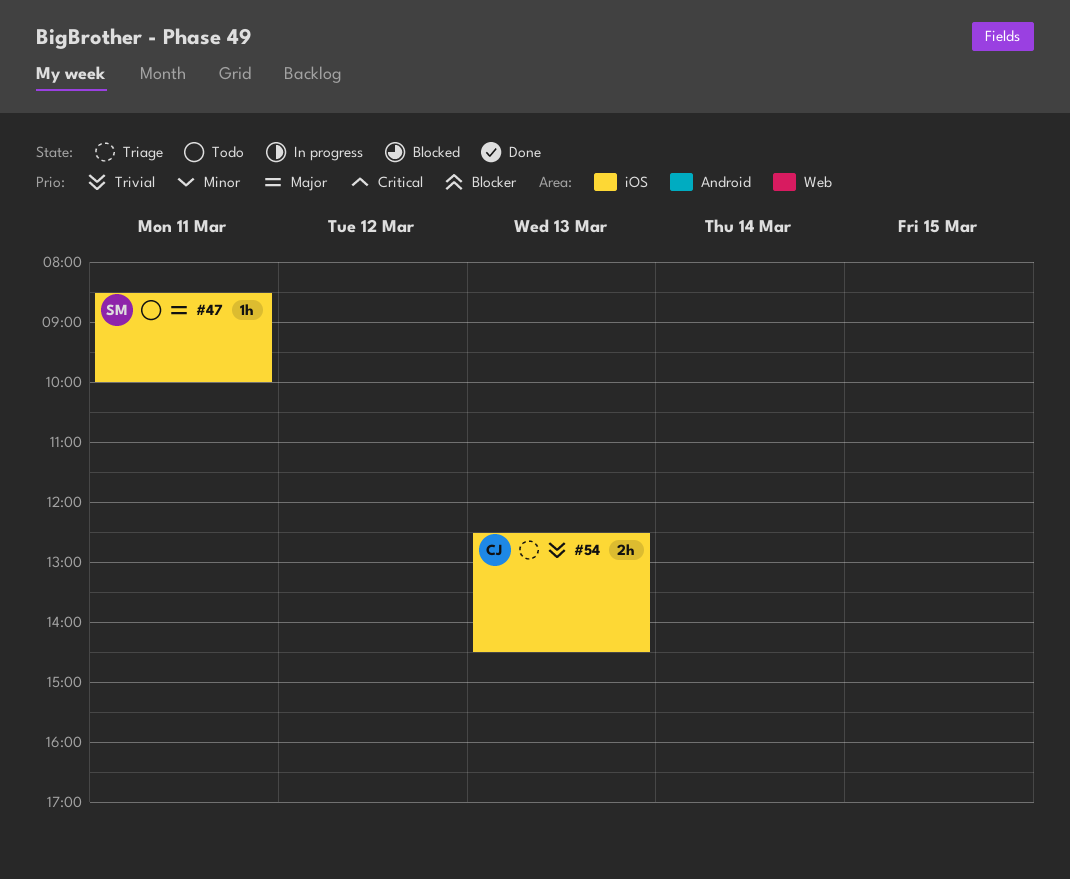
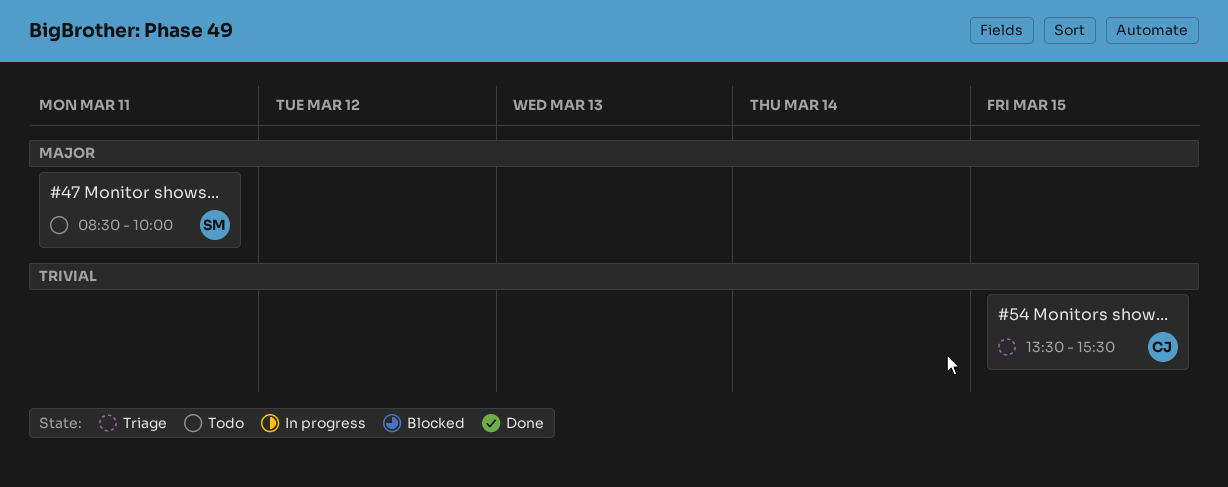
#54, day: Mar 13 -> Mar 15
#54, begins: 12:30 -> 13:30
#54, ends: 14:30 -> 15:30

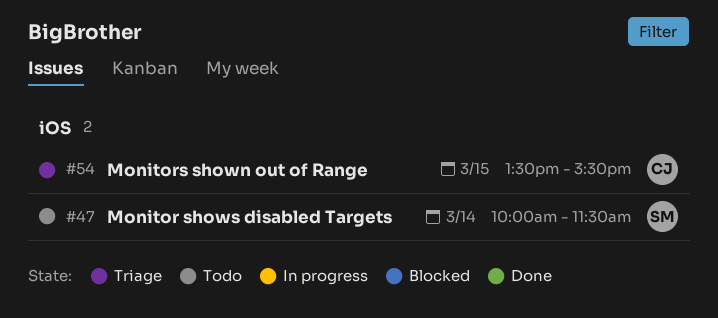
#47, day: Mar 11 -> Mar 14
#47, begins: 08:30 -> 10:00
#47, ends: 10:00 -> 11:30

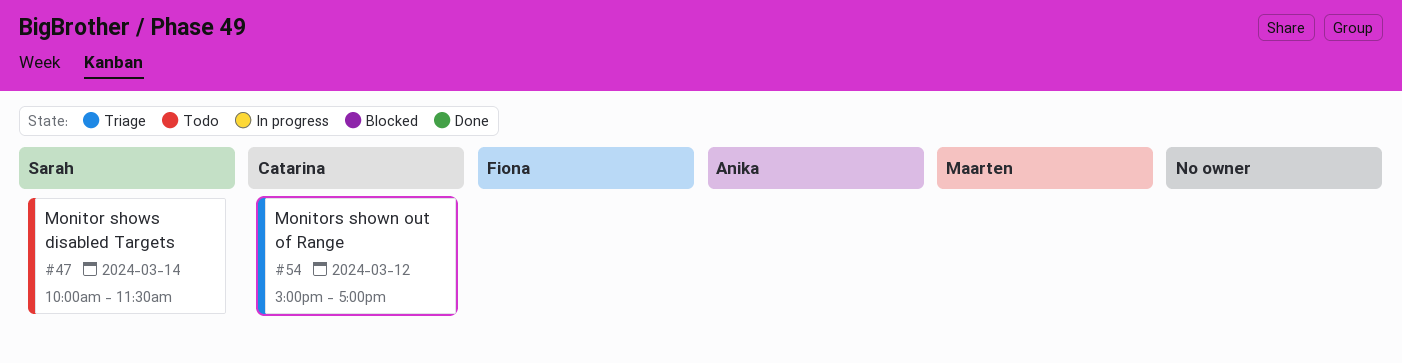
#54, day: Mar 15 -> Mar 12
#54, begins: 13:30 -> 15:00
#54, ends: 15:30 -> 17:00

